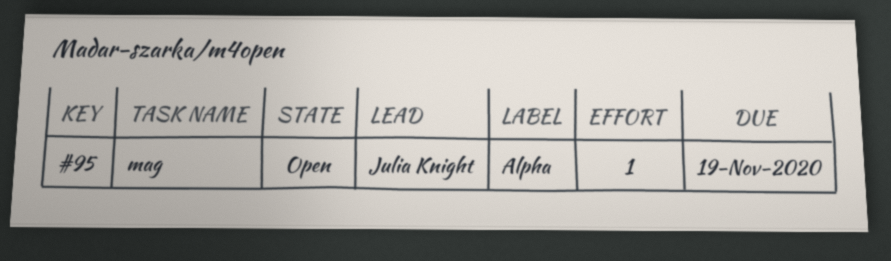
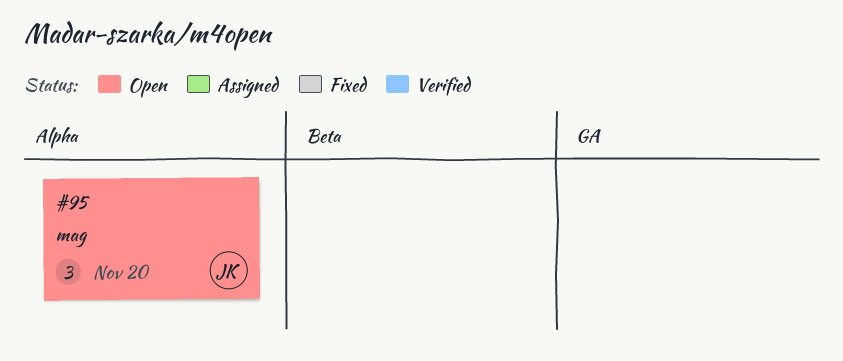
#95, estimate: 1 -> 3
#95, due: Nov 19 -> Nov 20

